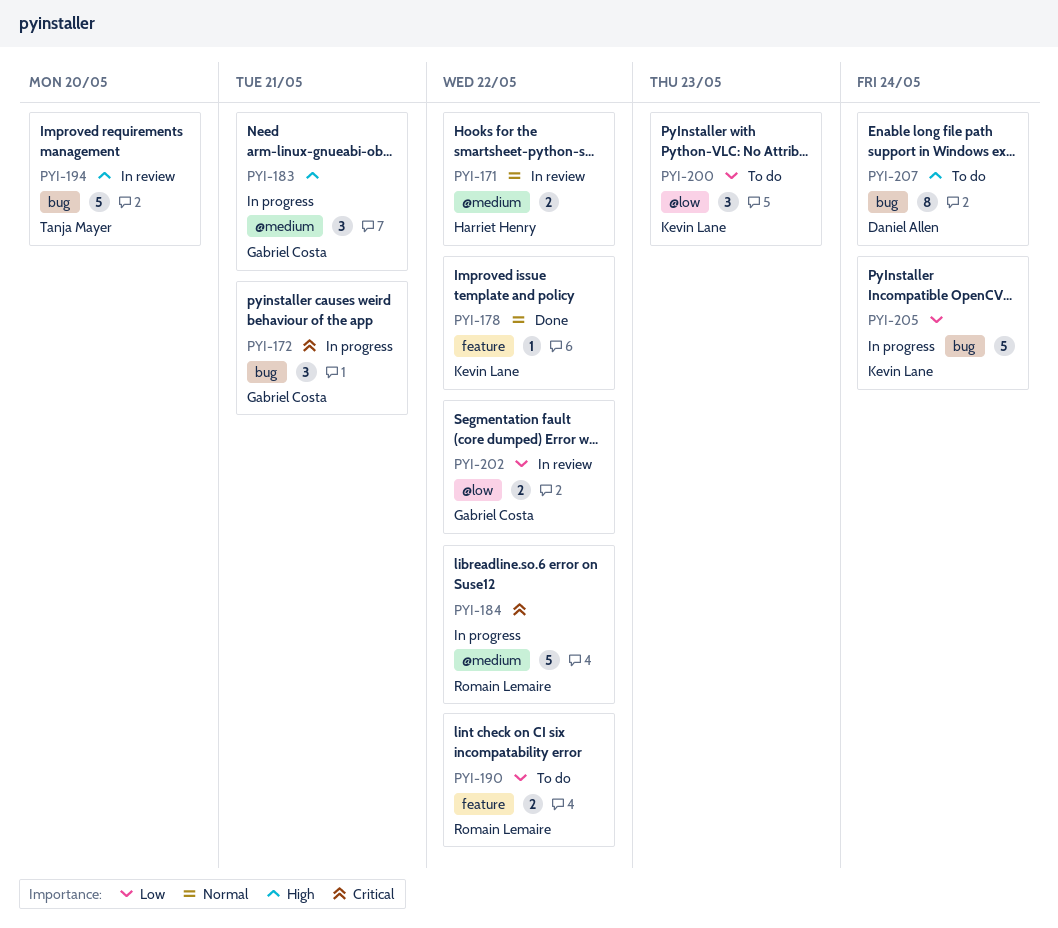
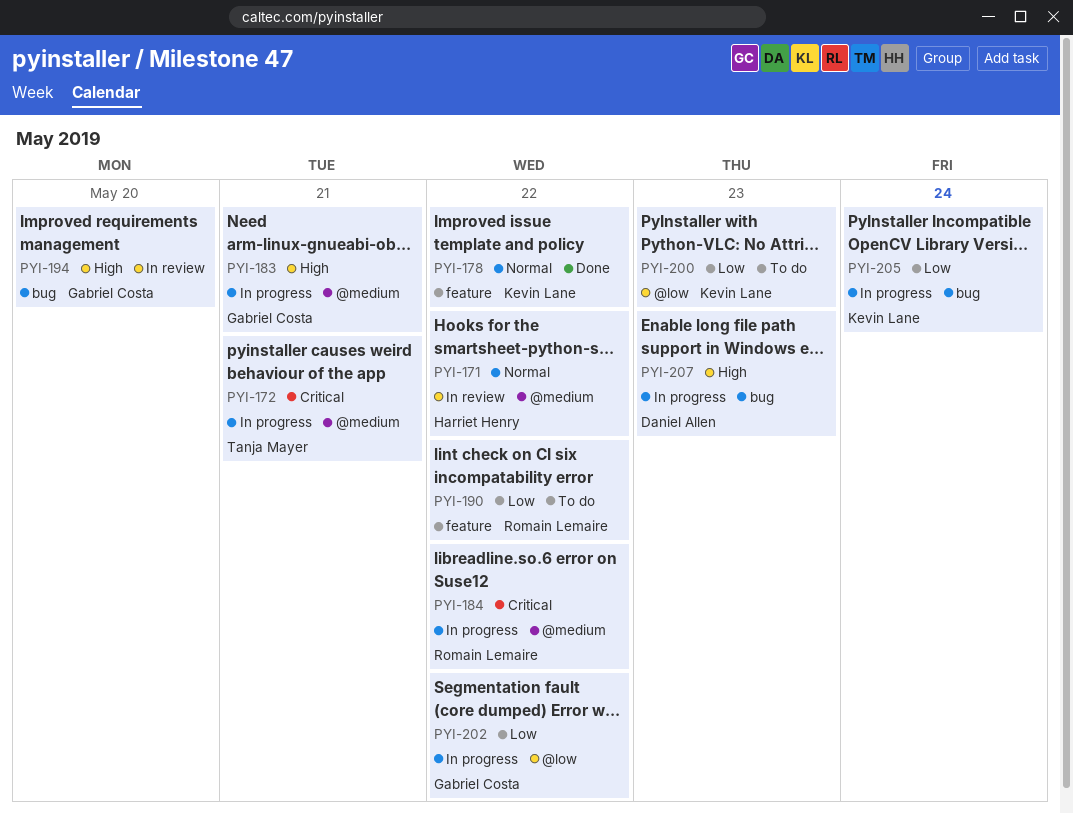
PYI-172, owner: Gabriel Costa -> Tanja Mayer
PYI-172, label: bug -> @medium
PYI-194, owner: Tanja Mayer -> Gabriel Costa
PYI-202, status: In review -> In progress
PYI-207, status: To do -> In progress
PYI-207, due: May 24 -> May 23

